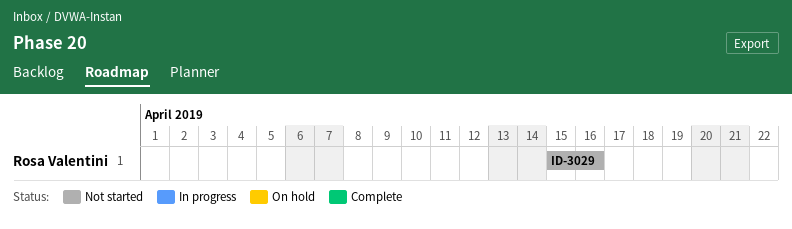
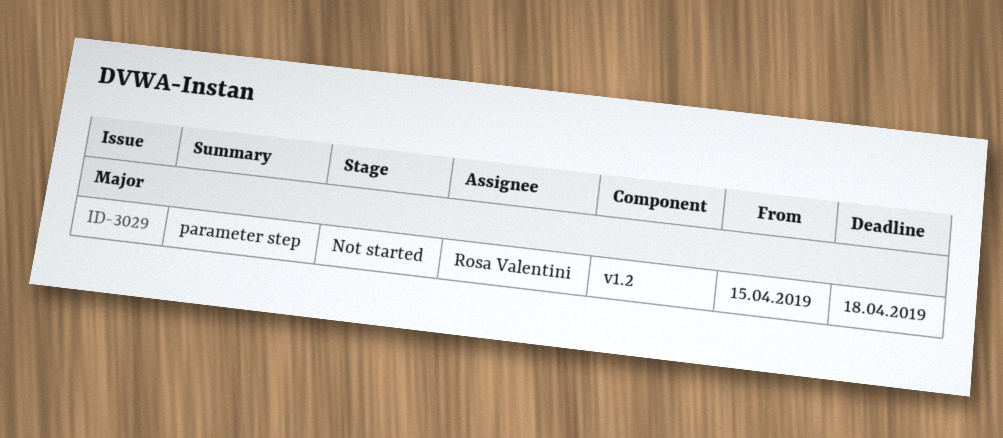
ID-3029, due: Apr 16 -> Apr 18

